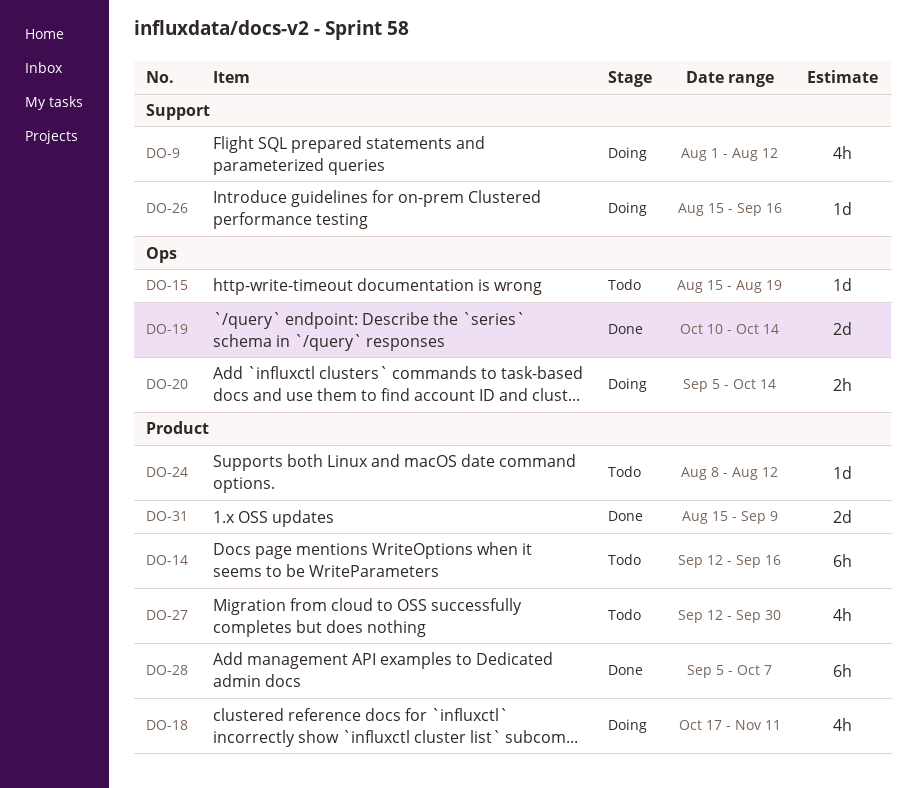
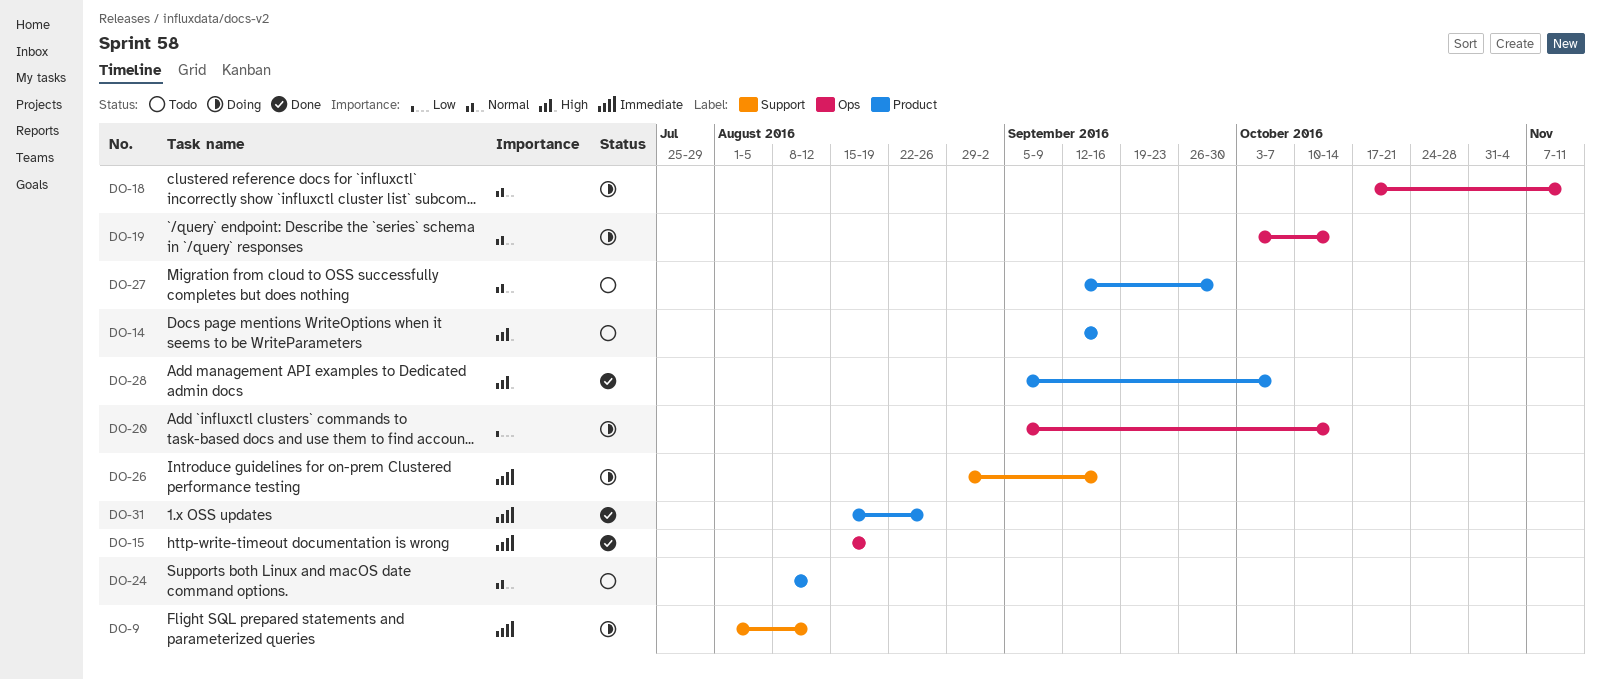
DO-15, status: Todo -> Done
DO-18, label: Product -> Ops
DO-19, status: Done -> Doing
DO-19, start: Oct 10 -> Oct 3
DO-26, start: Aug 15 -> Aug 29
DO-31, due: Sep 9 -> Aug 26

